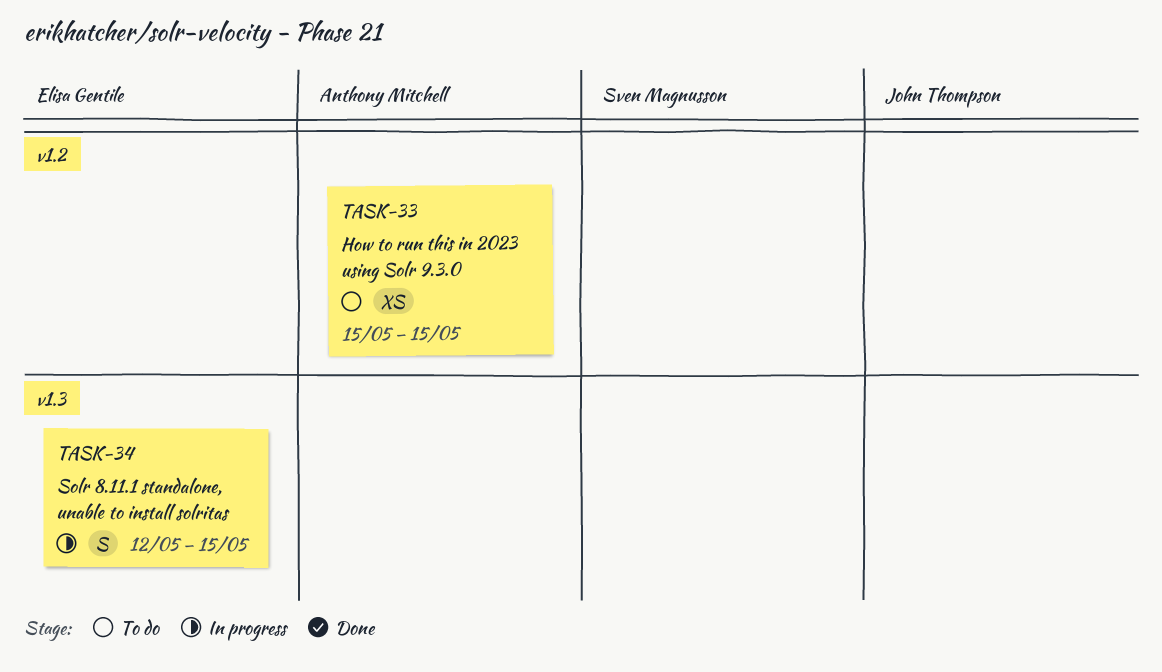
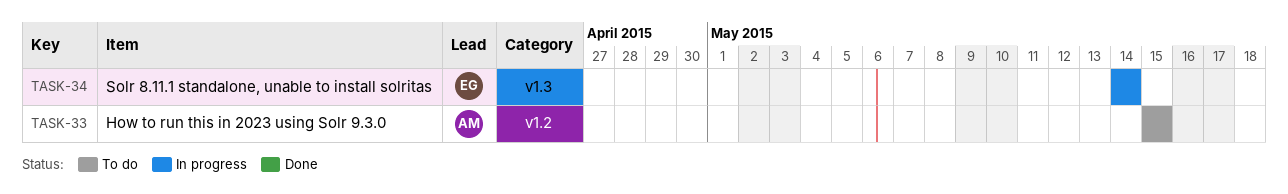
TASK-34, start: May 12 -> May 14
TASK-34, due: May 15 -> May 14

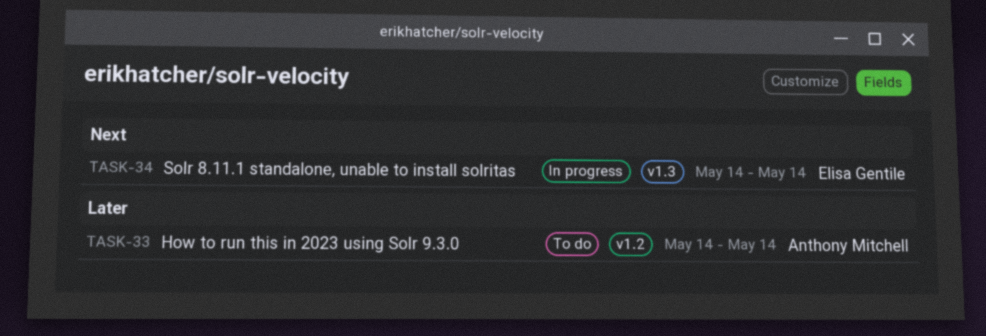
TASK-33, start: May 15 -> May 14
TASK-33, due: May 15 -> May 14

